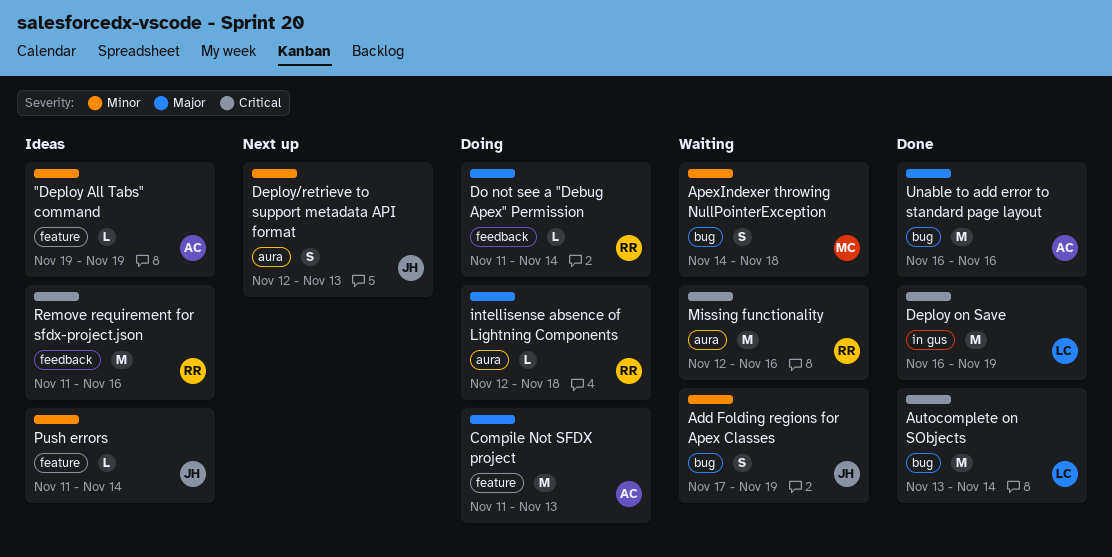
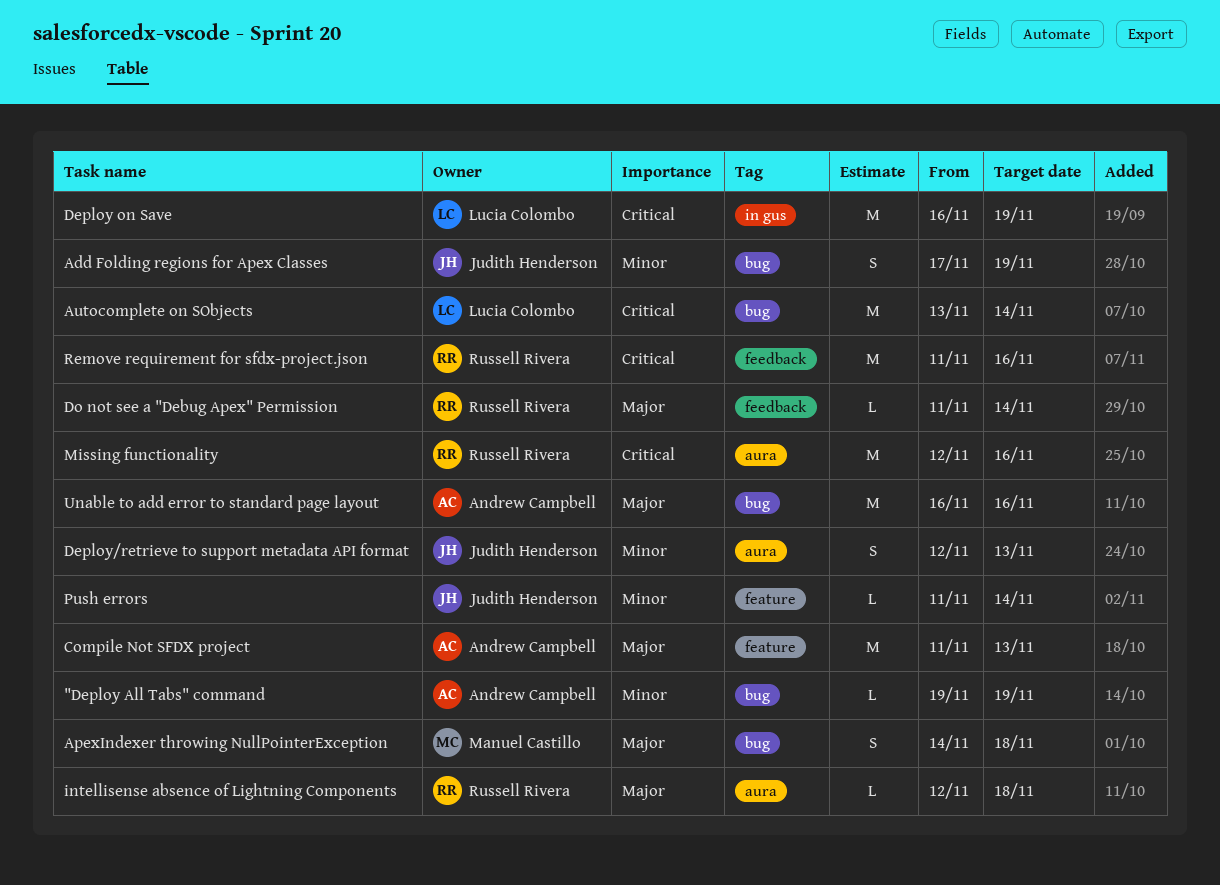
"Deploy All Tabs" command, label: feature -> bug
ApexIndexer throwing NullPointerException, priority: Minor -> Major

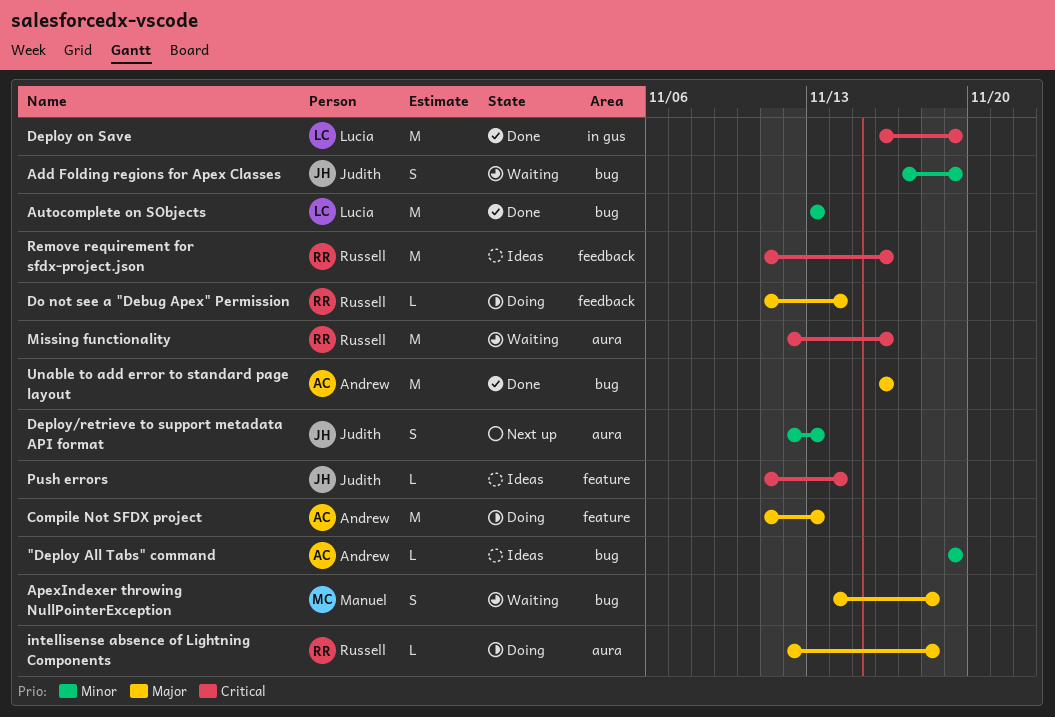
Autocomplete on SObjects, priority: Critical -> Minor
Autocomplete on SObjects, due: Nov 14 -> Nov 13
Push errors, priority: Minor -> Critical

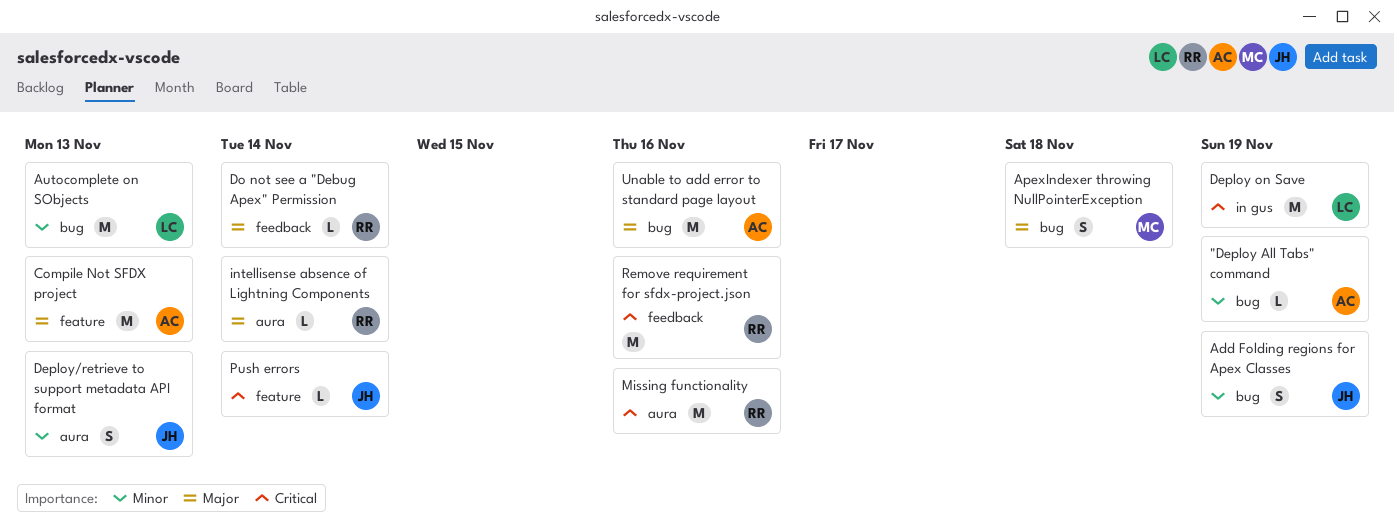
intellisense absence of Lightning Components, due: Nov 18 -> Nov 14

